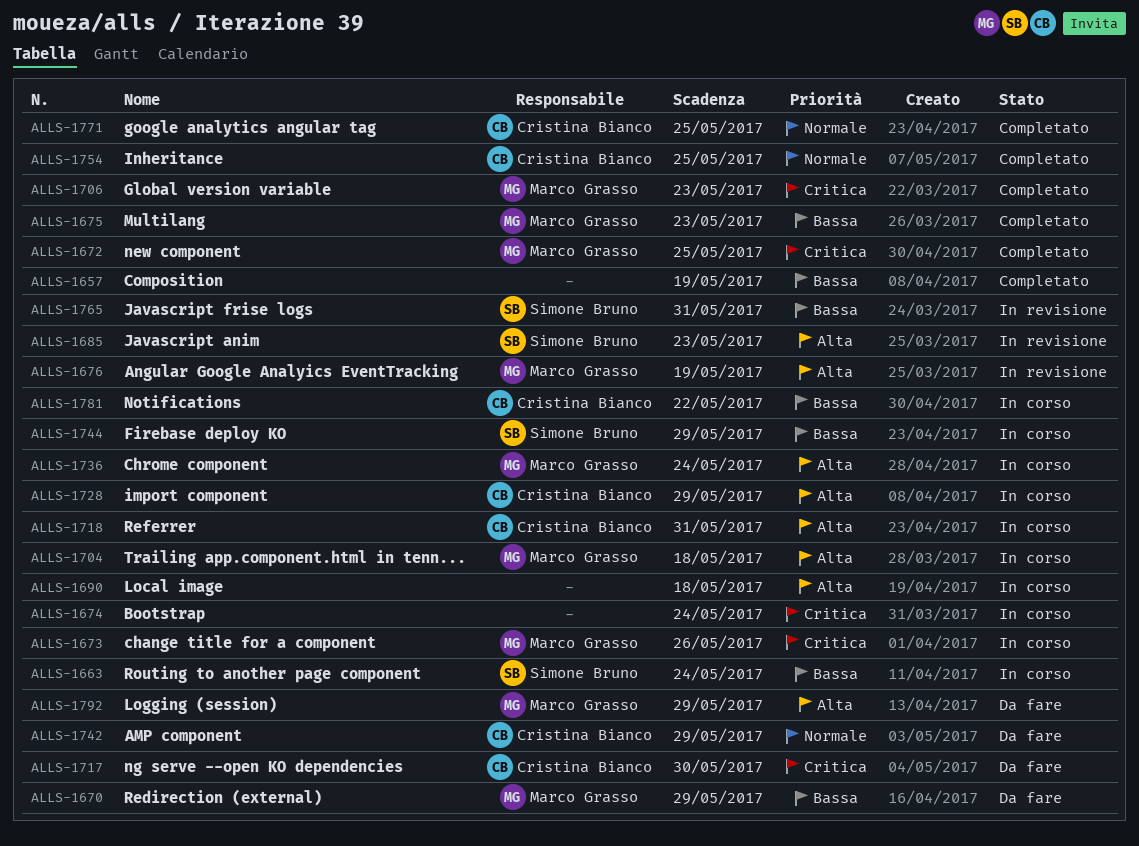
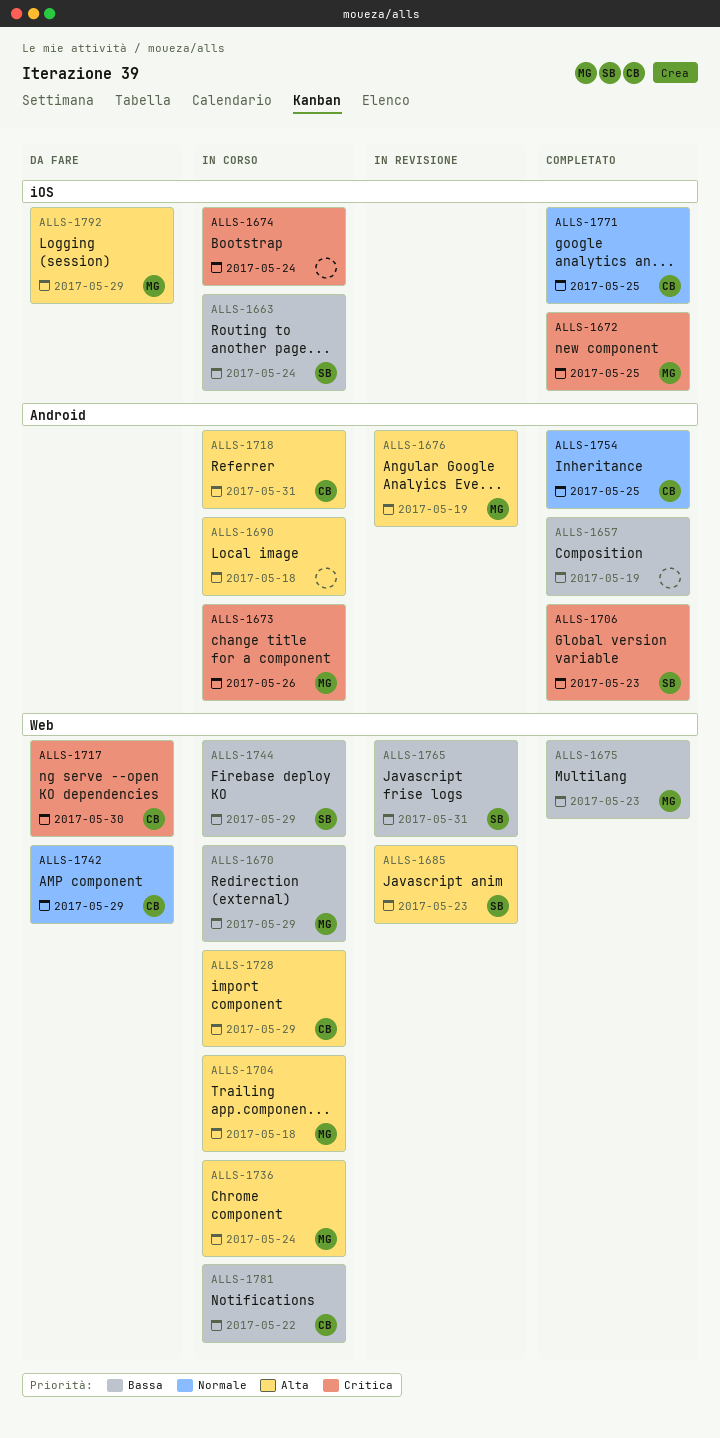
ALLS-1670, status: Da fare -> In corso
ALLS-1706, owner: Marco Grasso -> Simone Bruno

